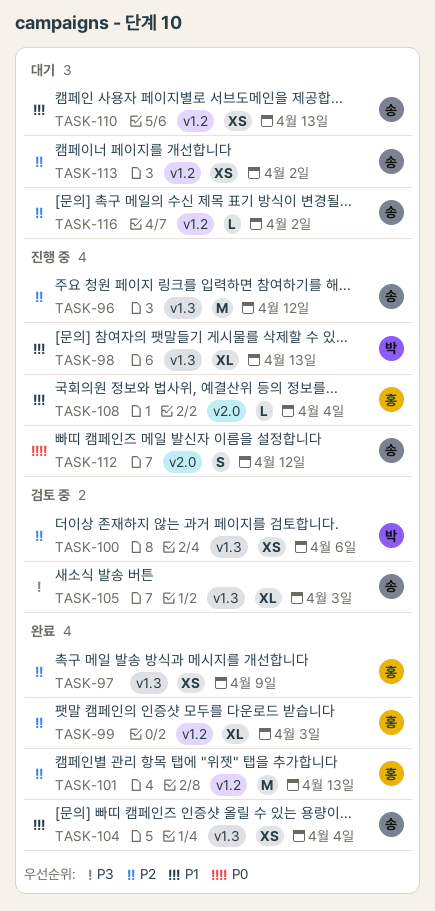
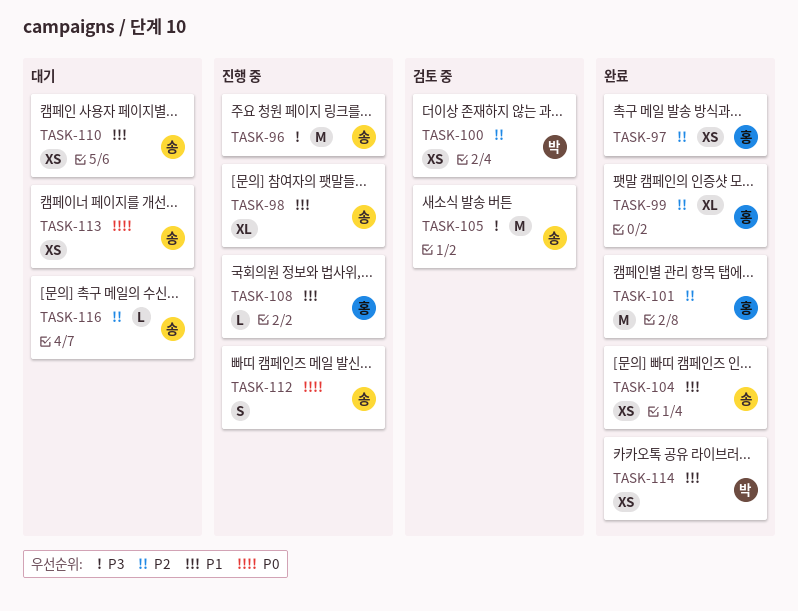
TASK-96, priority: P2 -> P3
TASK-98, owner: 박 -> 송
TASK-105, estimate: XL -> M
TASK-113, priority: P2 -> P0
TASK-114: none -> present

